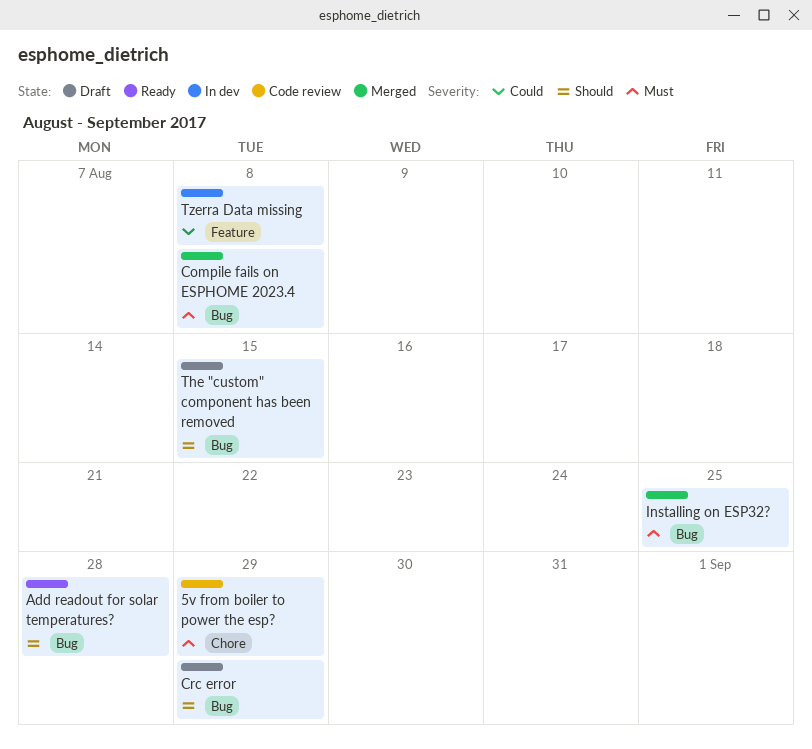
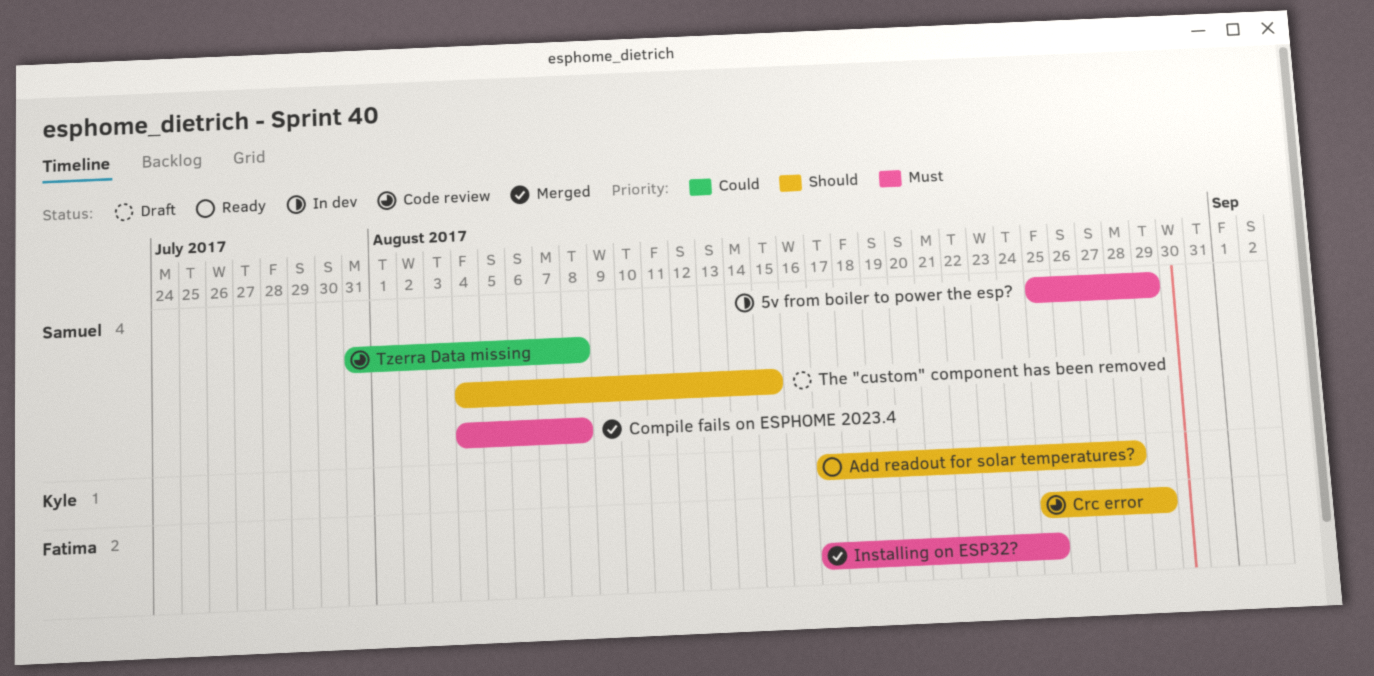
5v from boiler to power the esp?, status: Code review -> In dev
Crc error, status: Draft -> Code review
Tzerra Data missing, status: In dev -> Code review

